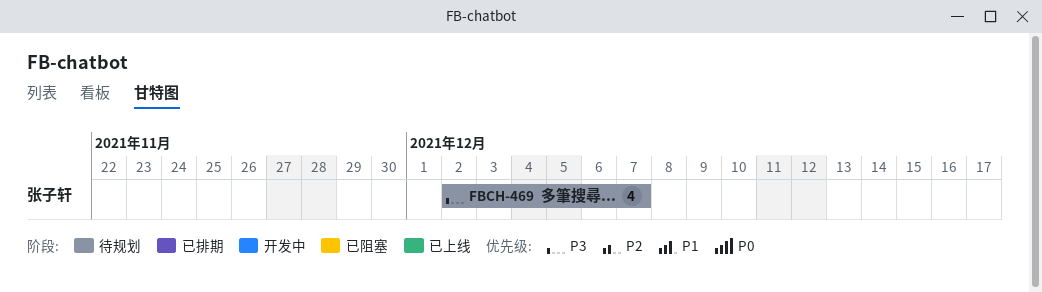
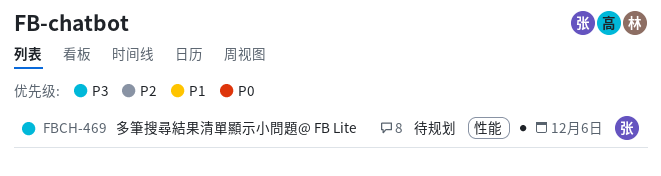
FBCH-469, estimate: 4 -> 1
FBCH-469, due: Dec 7 -> Dec 6

